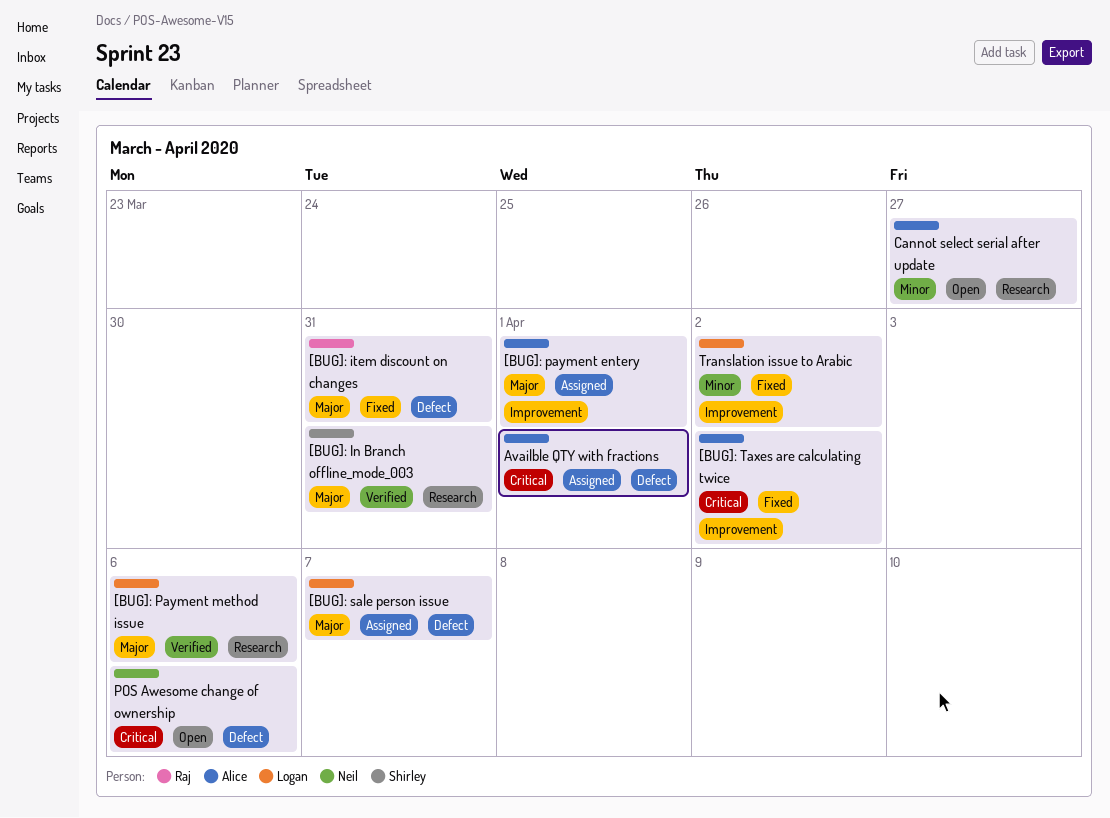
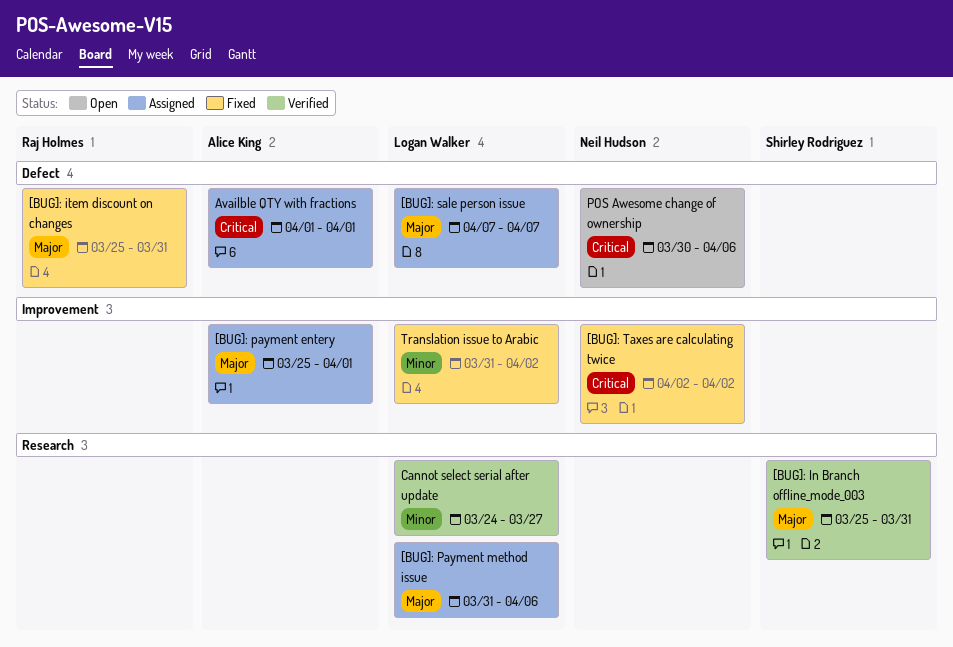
[BUG]: Payment method issue, status: Verified -> Assigned
[BUG]: Taxes are calculating twice, owner: Alice King -> Neil Hudson
Cannot select serial after update, status: Open -> Verified
Cannot select serial after update, owner: Alice King -> Logan Walker

